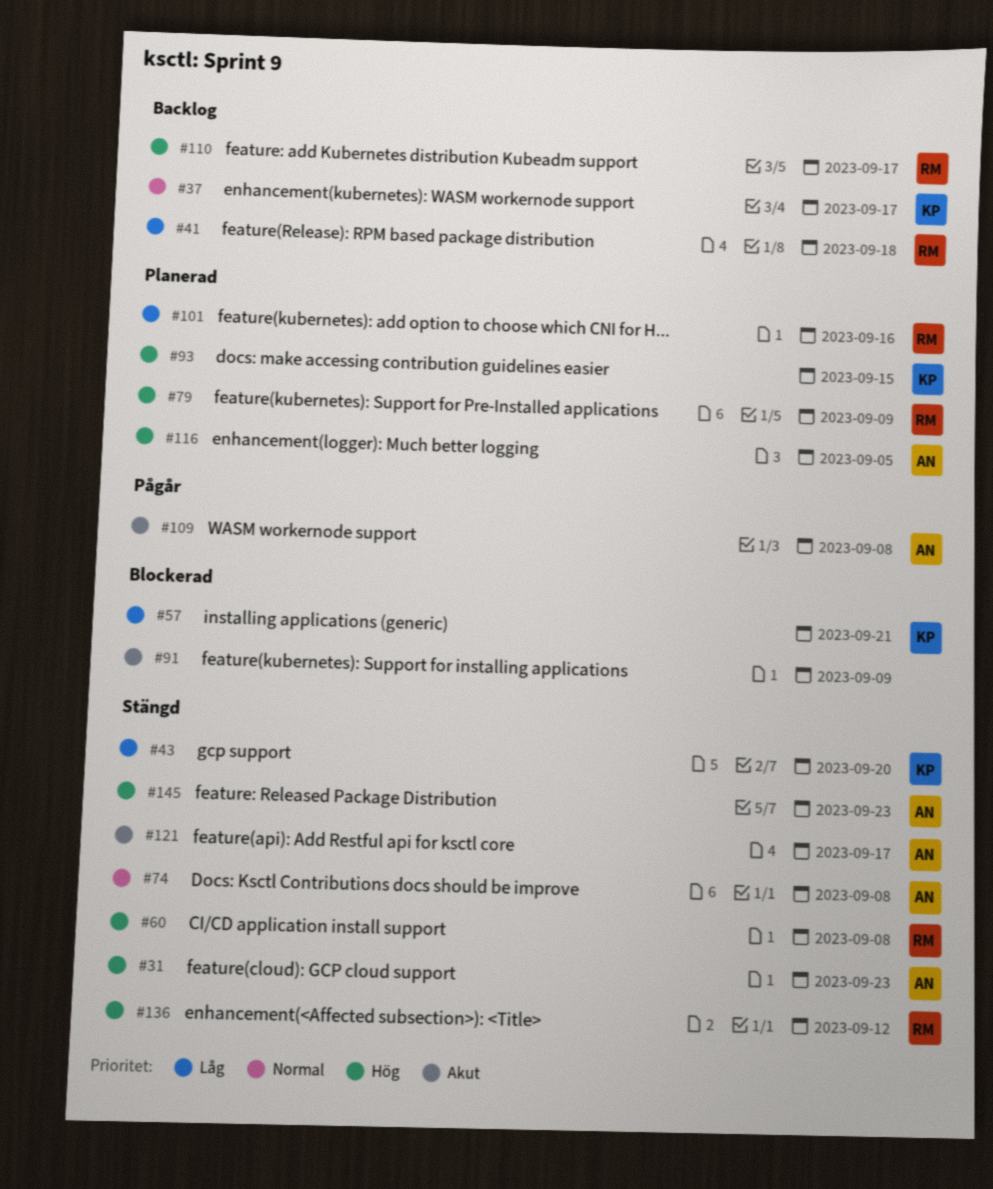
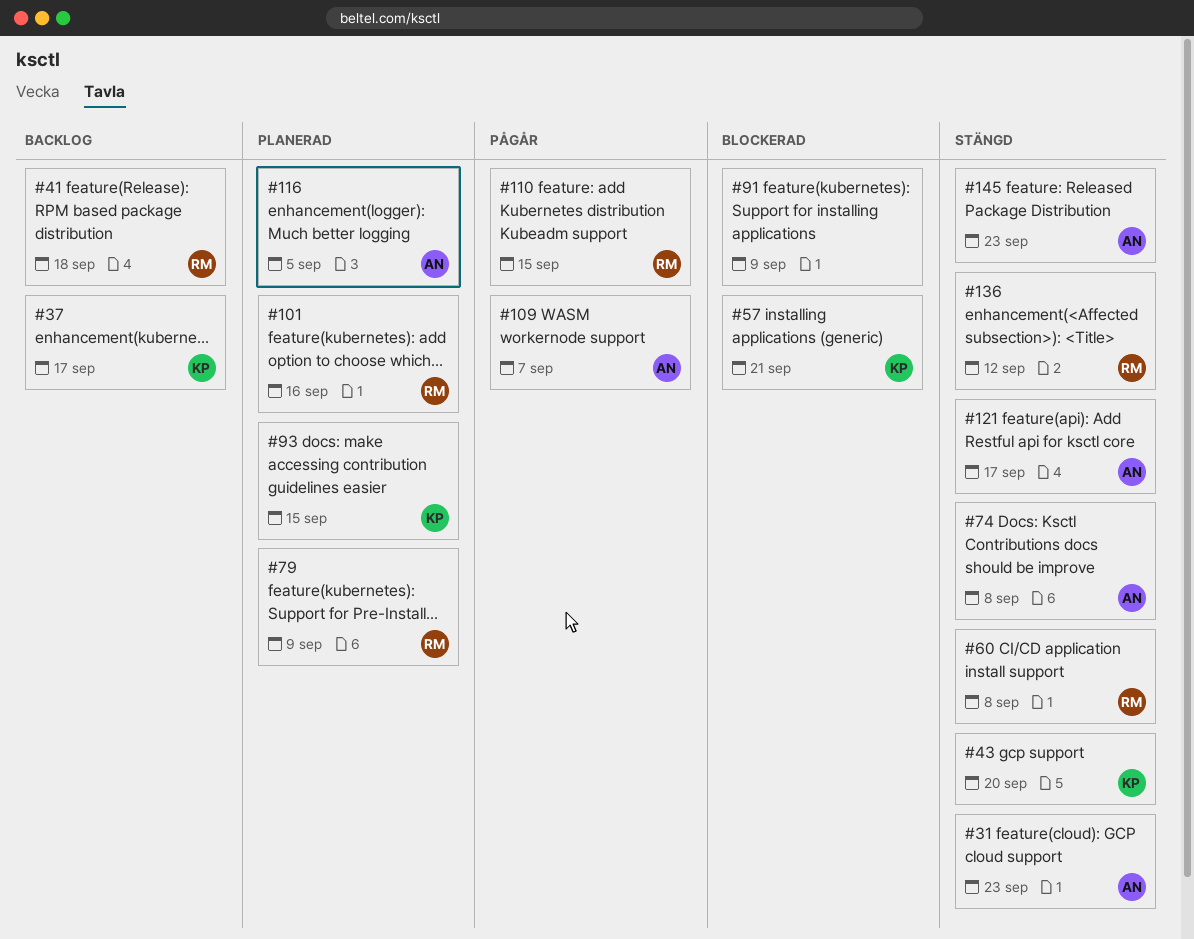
#109, due: Sep 8 -> Sep 7
#110, status: Backlog -> Pågår
#110, due: Sep 17 -> Sep 15

